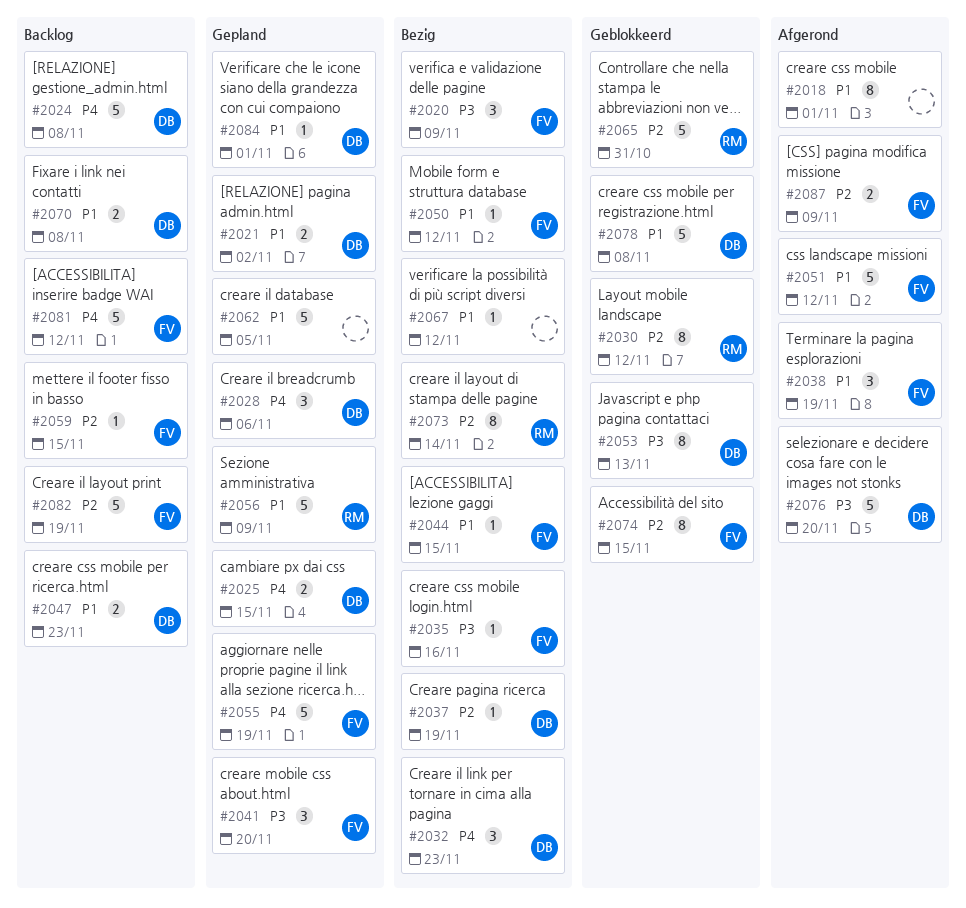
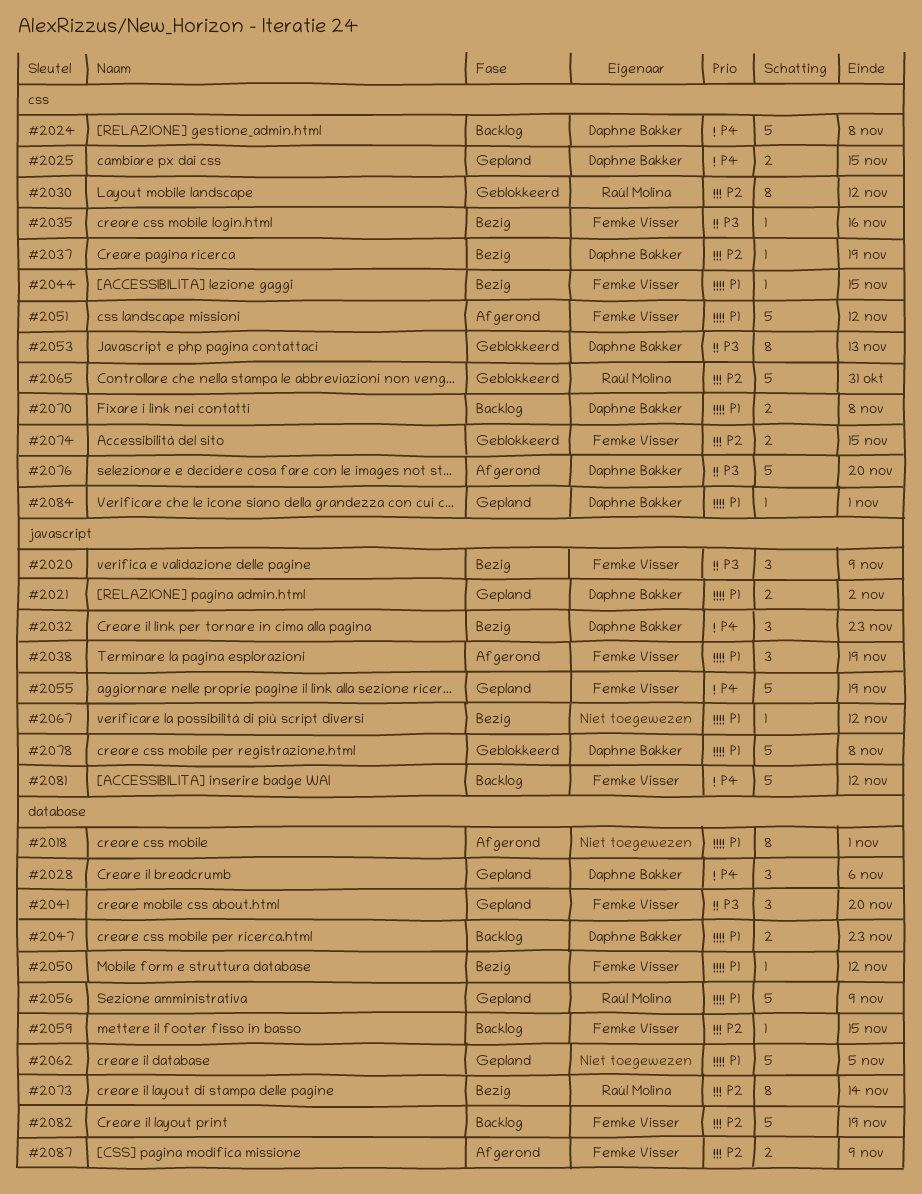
#2074, estimate: 8 -> 2

